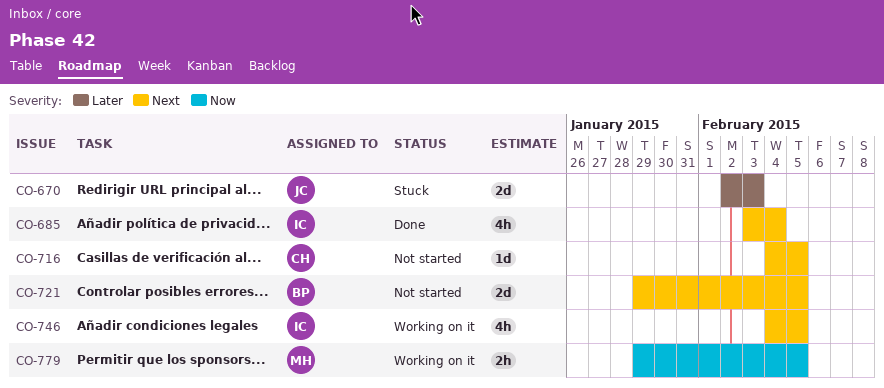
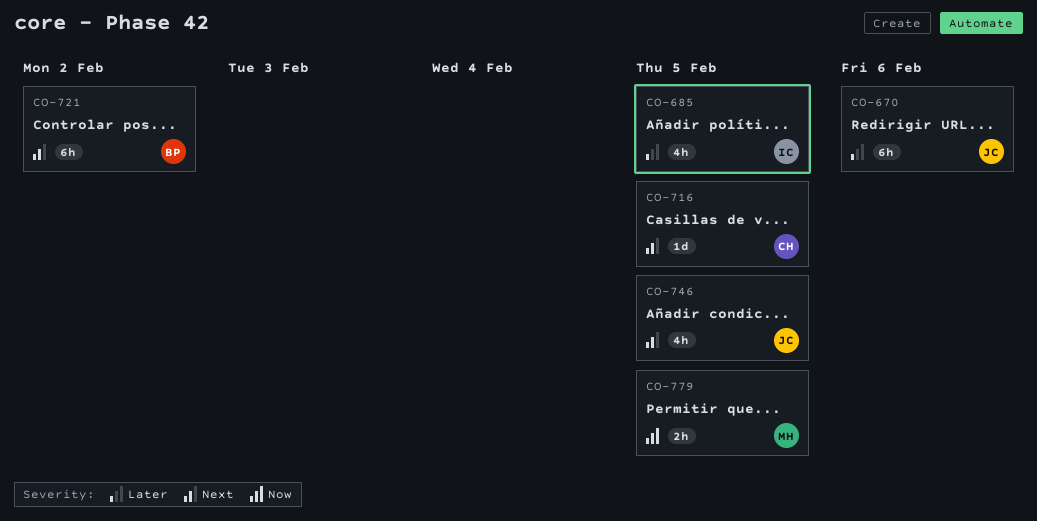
CO-670, estimate: 2d -> 6h
CO-670, due: Feb 3 -> Feb 6
CO-685, priority: Next -> Later
CO-685, due: Feb 4 -> Feb 5
CO-721, estimate: 2d -> 6h
CO-721, due: Feb 5 -> Feb 2
CO-746, owner: IC -> JC

